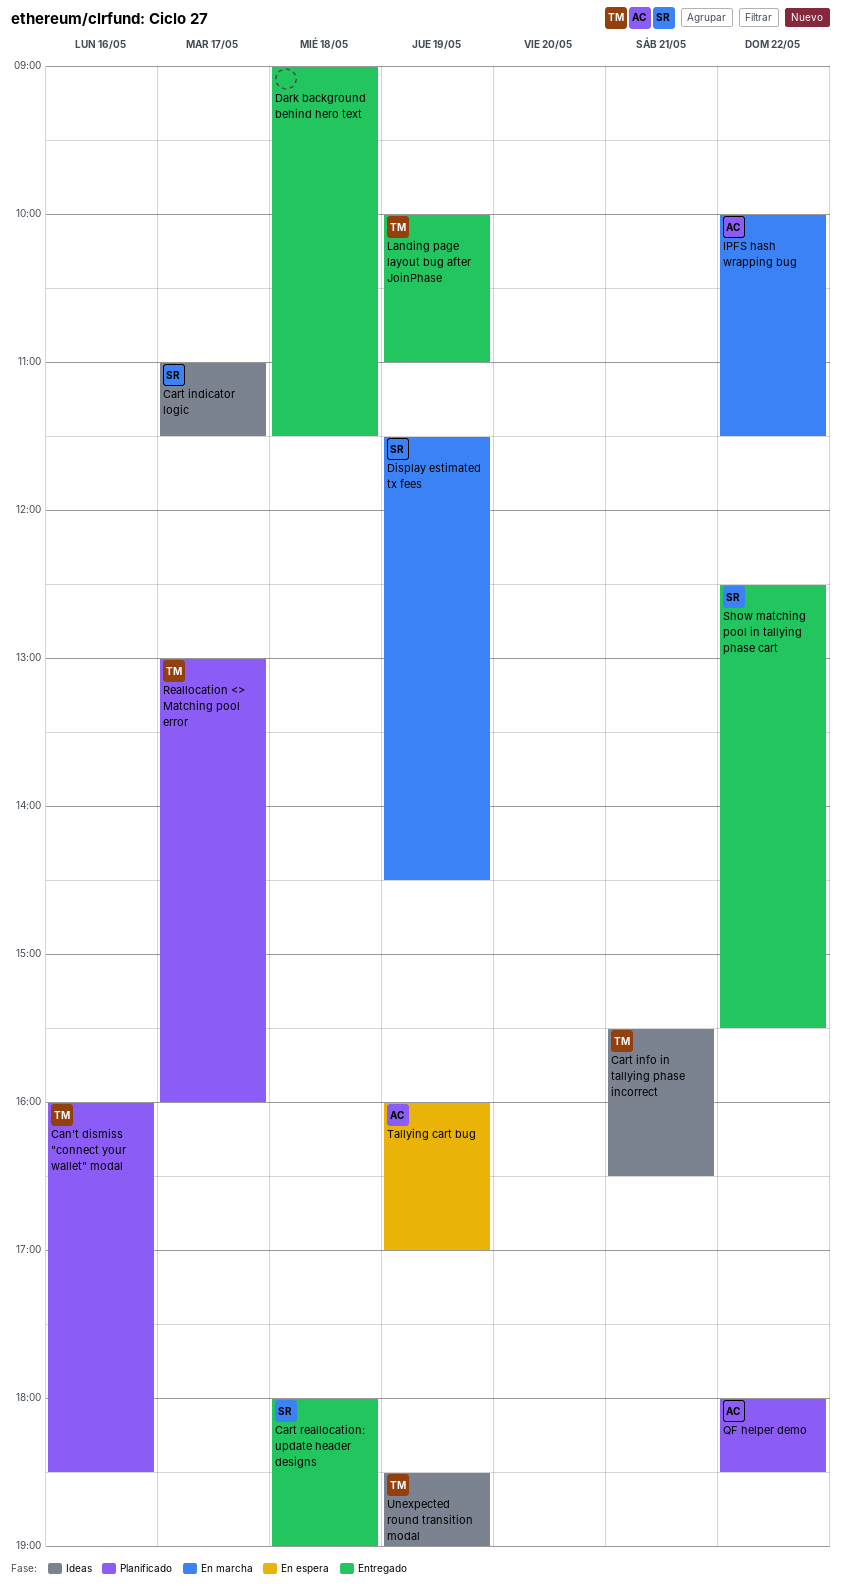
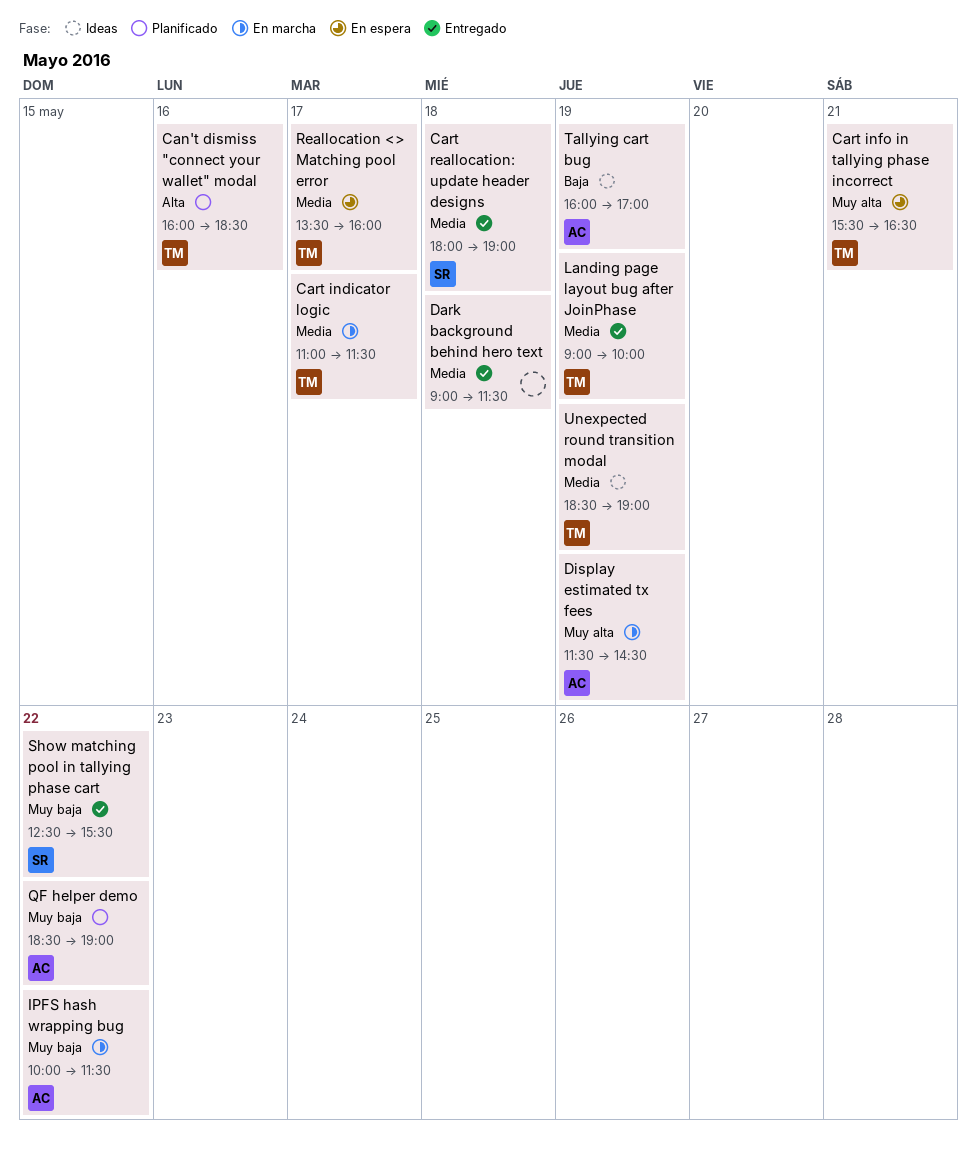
Cart indicator logic, status: Ideas -> En marcha
Cart indicator logic, owner: SR -> TM
Cart info in tallying phase incorrect, status: Ideas -> En espera
Display estimated tx fees, owner: SR -> AC
Landing page layout bug after JoinPhase, begins: 10:00 -> 09:00
Landing page layout bug after JoinPhase, ends: 11:00 -> 10:00
QF helper demo, begins: 18:00 -> 18:30
QF helper demo, ends: 18:30 -> 19:00
Reallocation <> Matching pool error, status: Planificado -> En espera
Reallocation <> Matching pool error, begins: 13:00 -> 13:30
Tallying cart bug, status: En espera -> Ideas

